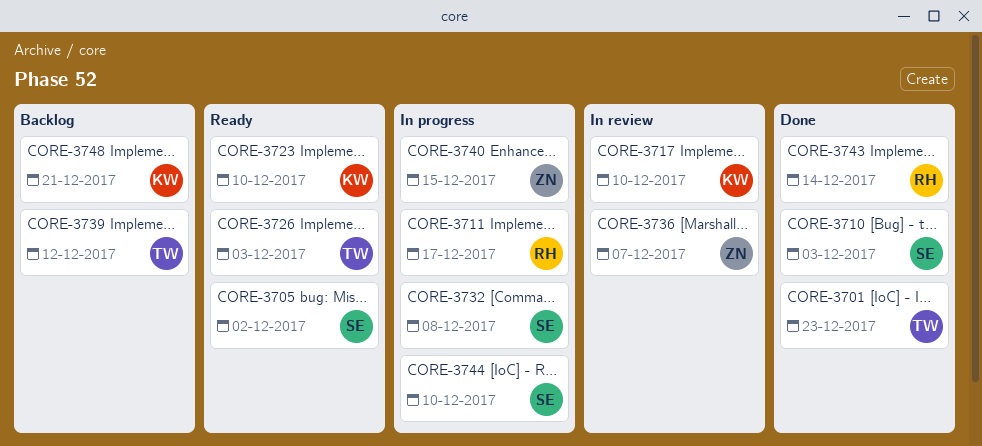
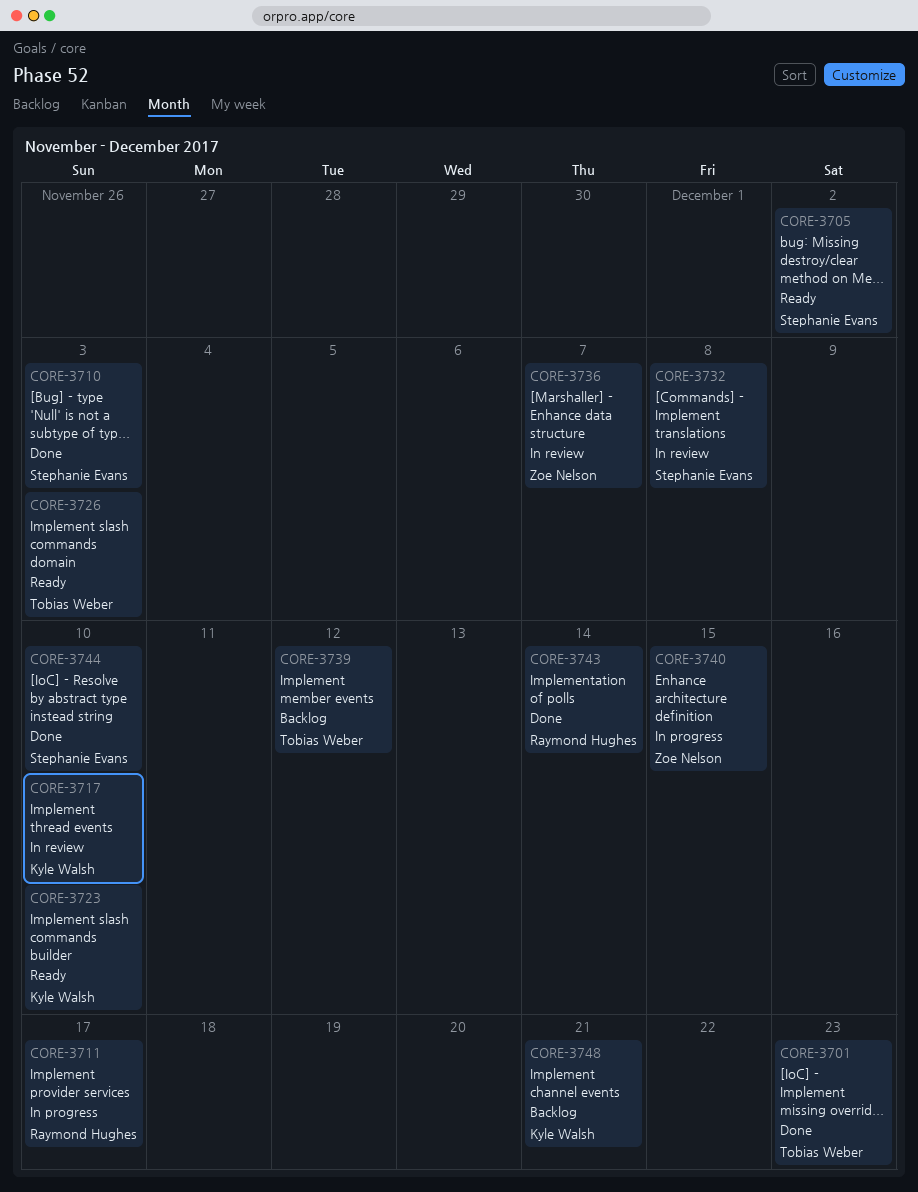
CORE-3732, status: In progress -> In review
CORE-3744, status: In progress -> Done

